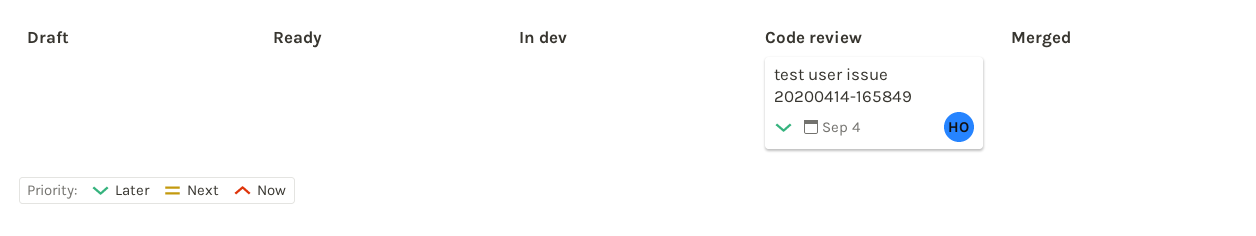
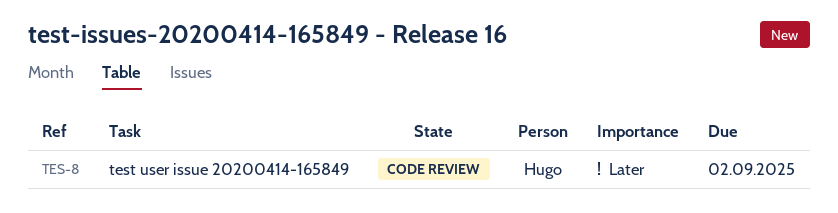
test user issue 20200414-165849, due: Sep 4 -> Sep 2

